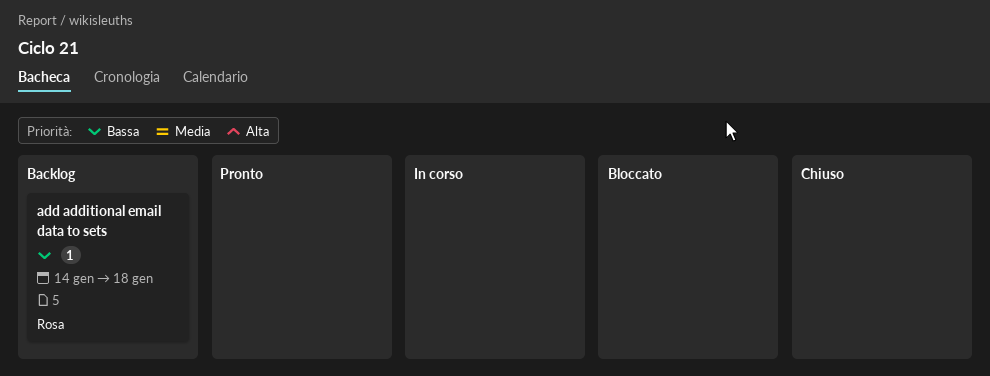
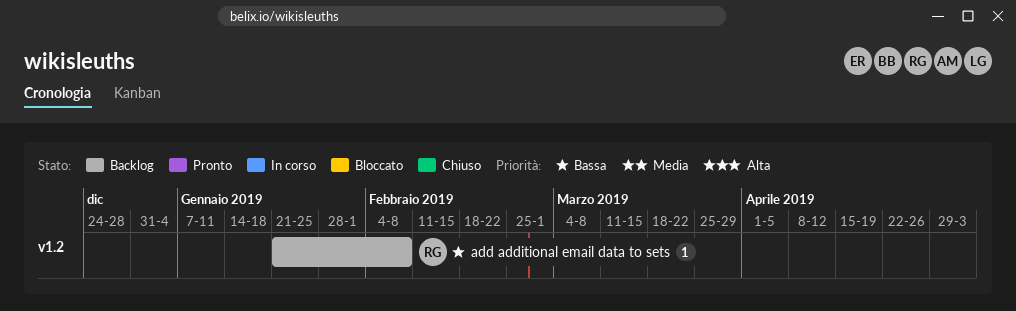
add additional email data to sets, start: Jan 14 -> Jan 21
add additional email data to sets, due: Jan 18 -> Feb 8

